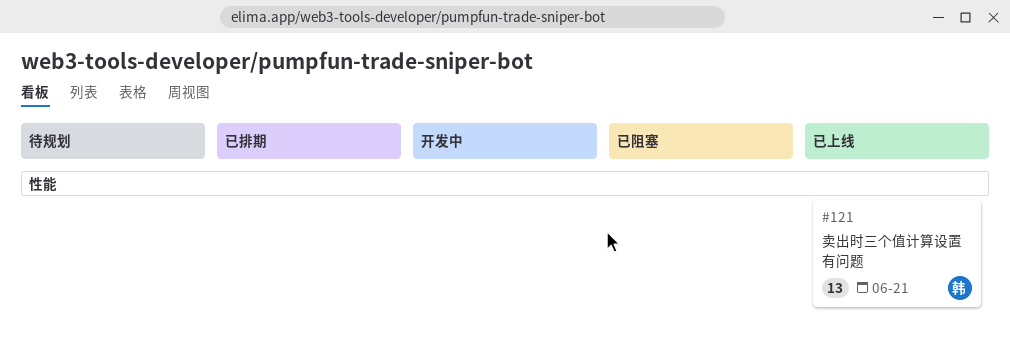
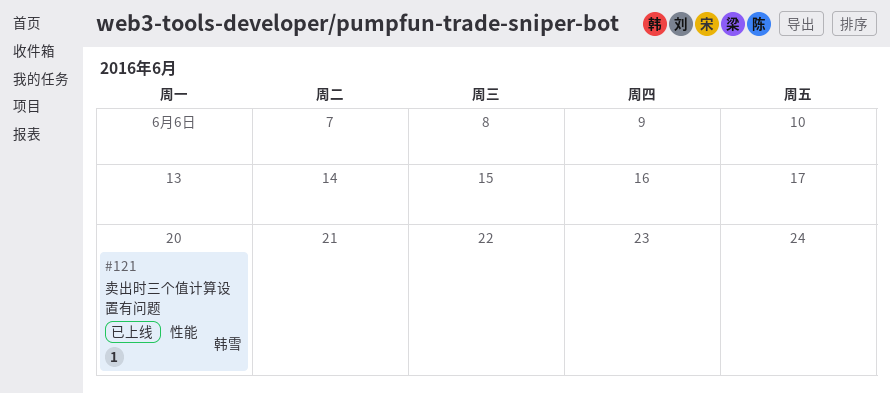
#121, estimate: 13 -> 1
#121, due: Jun 21 -> Jun 20

